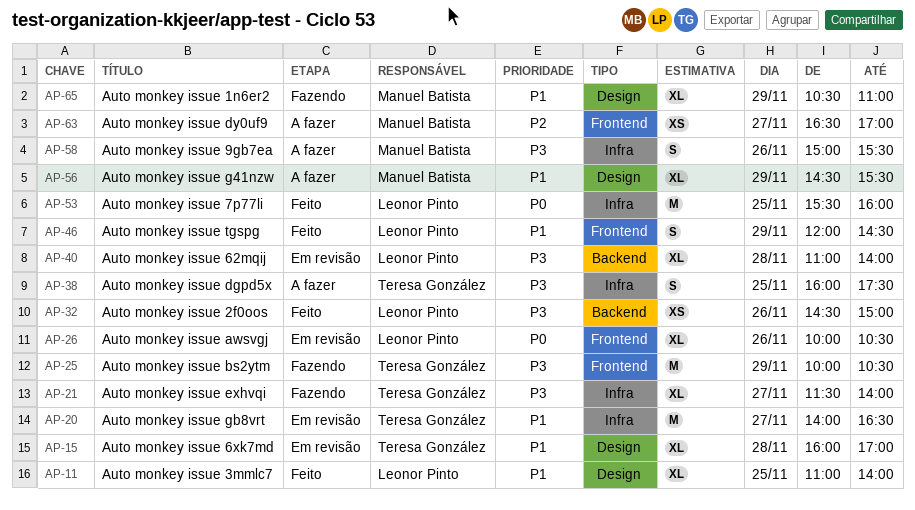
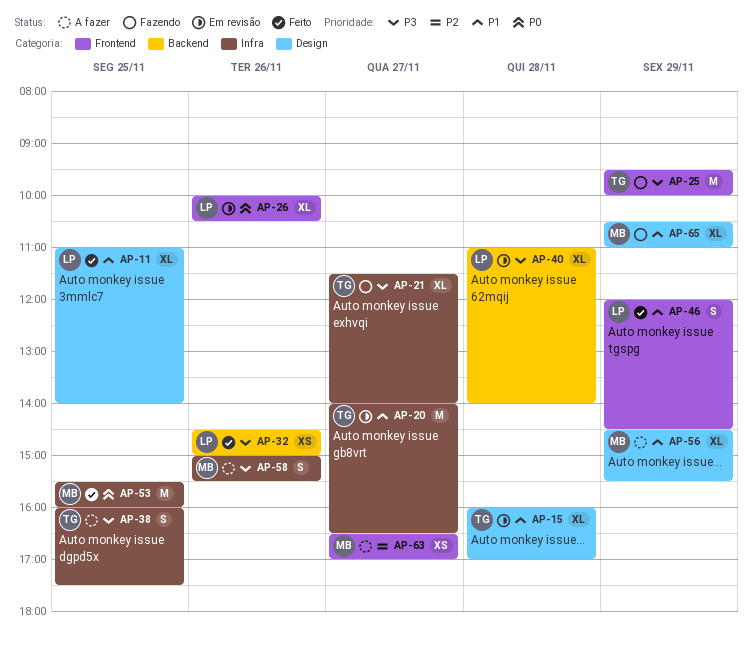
AP-25, begins: 10:00 -> 09:30
AP-25, ends: 10:30 -> 10:00
AP-53, owner: Leonor Pinto -> Manuel Batista

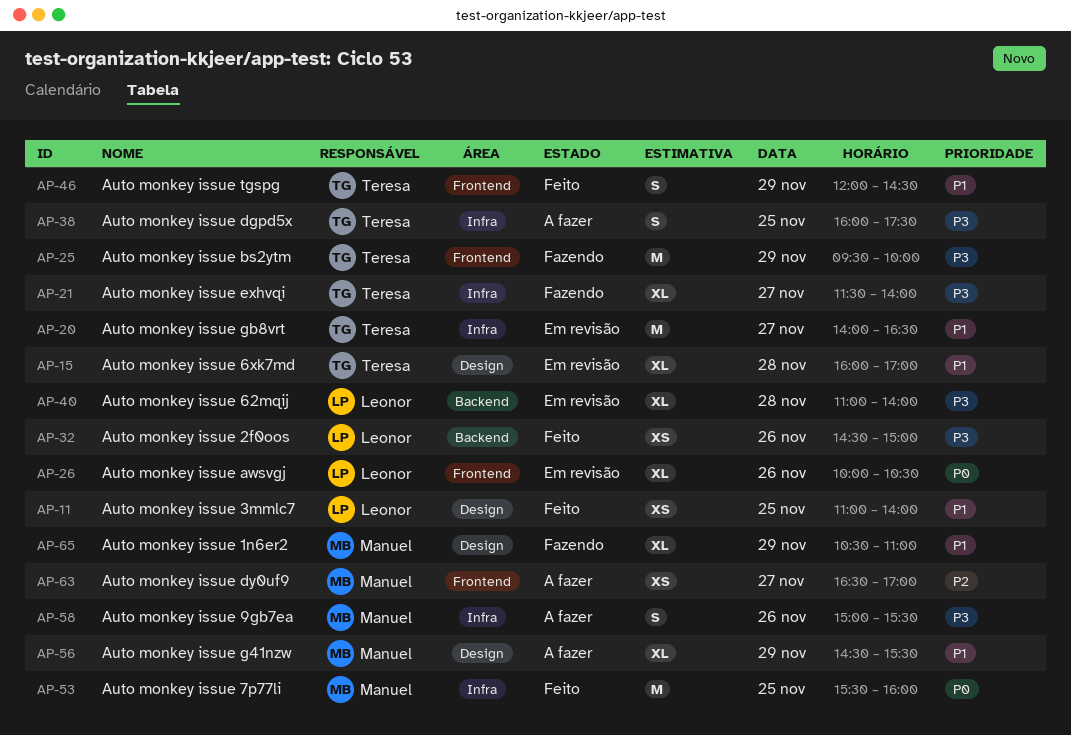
AP-11, estimate: XL -> XS
AP-46, owner: Leonor -> Teresa

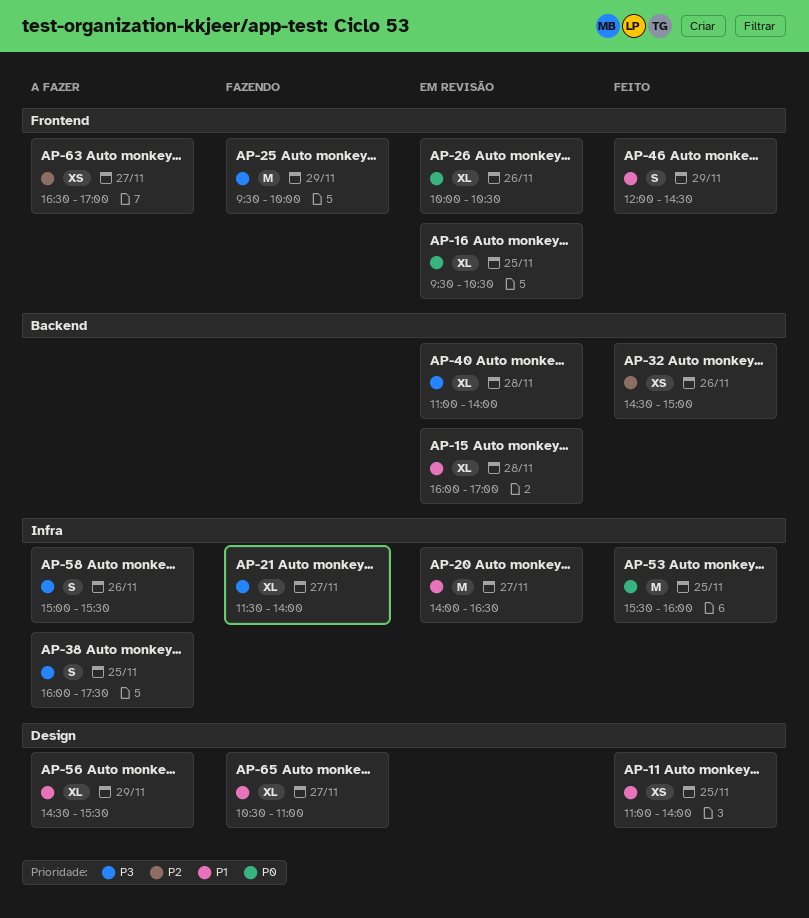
AP-15, label: Design -> Backend
AP-16: none -> present
AP-32, priority: P3 -> P2
AP-65, day: Nov 29 -> Nov 27

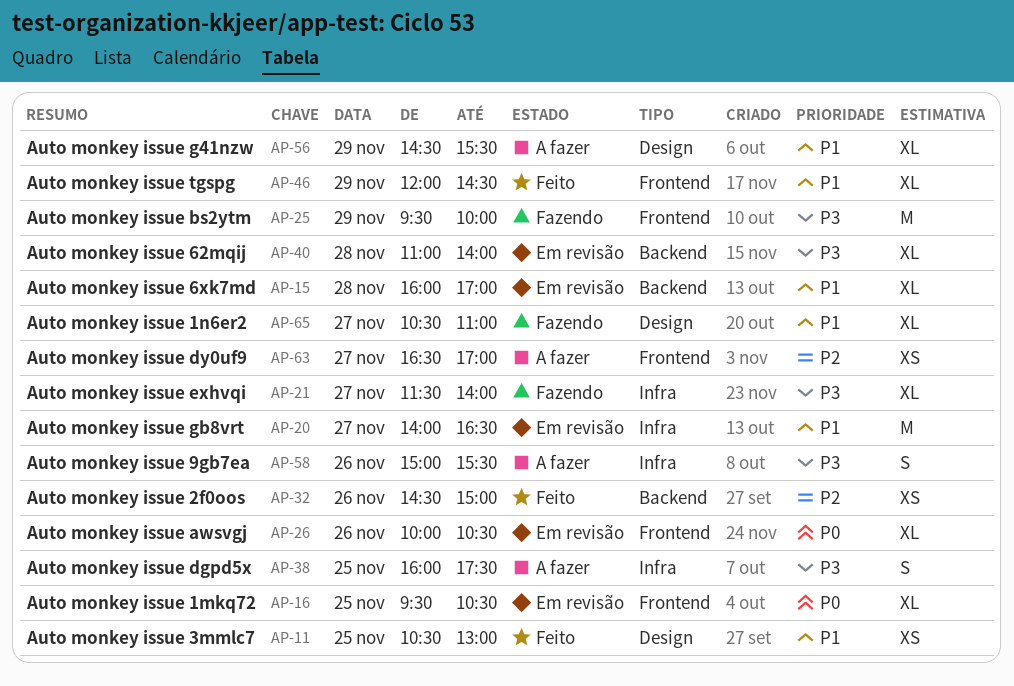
AP-11, begins: 11:00 -> 10:30
AP-11, ends: 14:00 -> 13:00
AP-46, estimate: S -> XL
AP-53: present -> none

